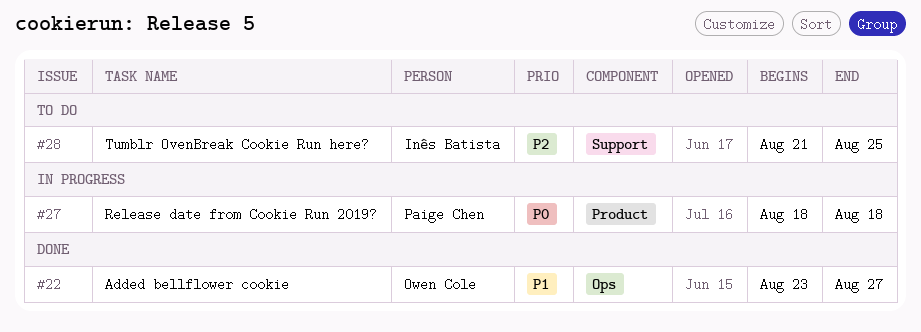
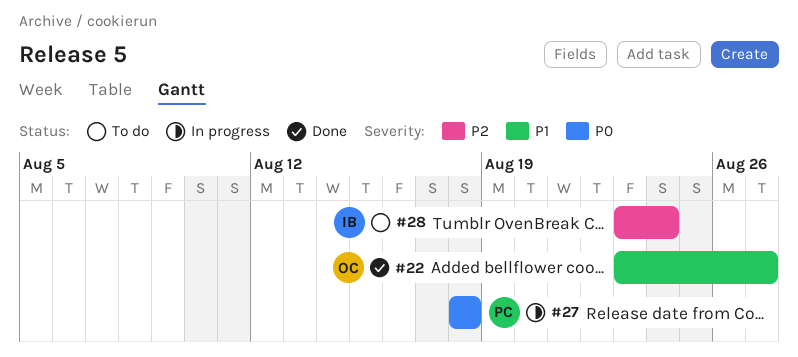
#28, start: Aug 21 -> Aug 23
#28, due: Aug 25 -> Aug 24

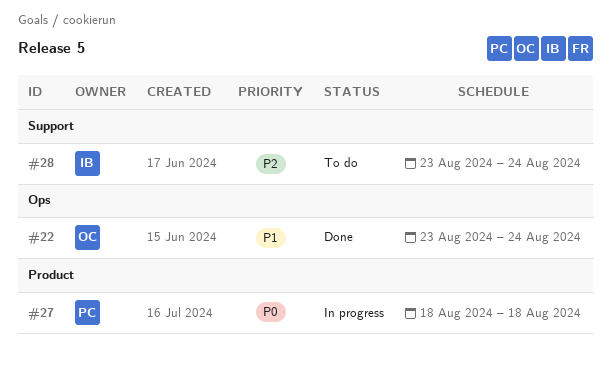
#22, due: Aug 27 -> Aug 24

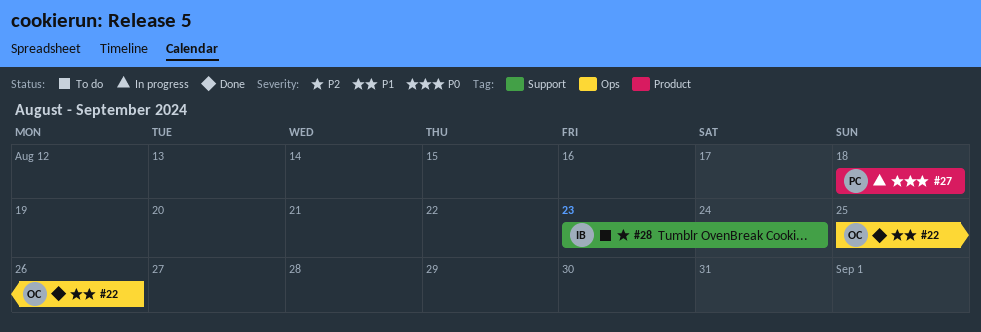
#22, start: Aug 23 -> Aug 25
#22, due: Aug 24 -> Aug 26

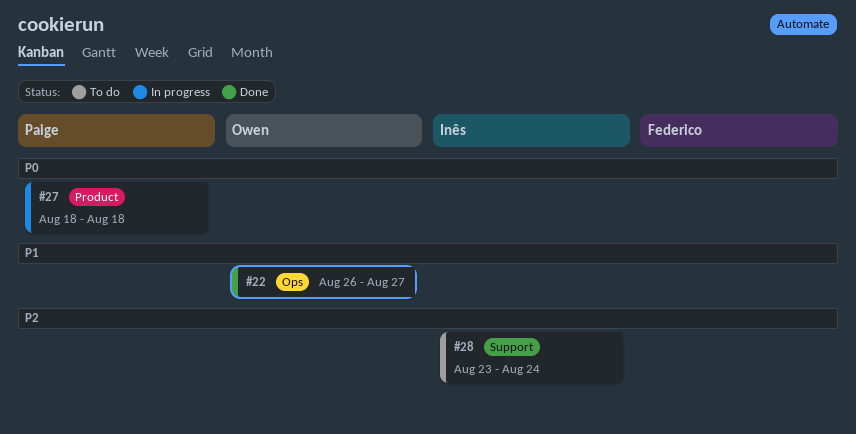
#22, start: Aug 25 -> Aug 26
#22, due: Aug 26 -> Aug 27

